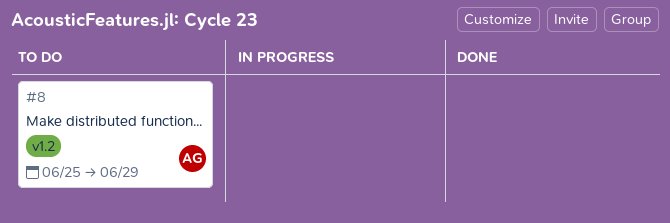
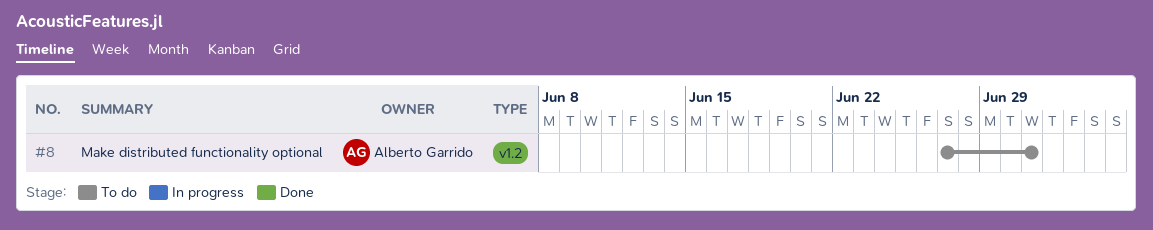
#8, start: Jun 25 -> Jun 27
#8, due: Jun 29 -> Jul 1

